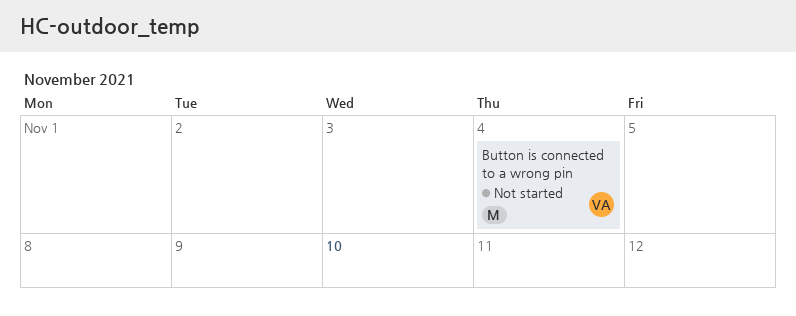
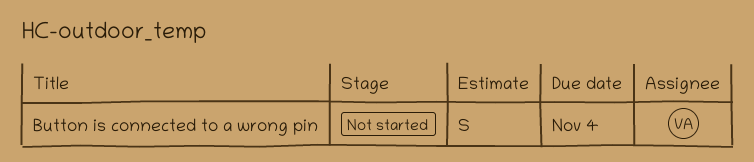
Button is connected to a wrong pin, estimate: M -> S

